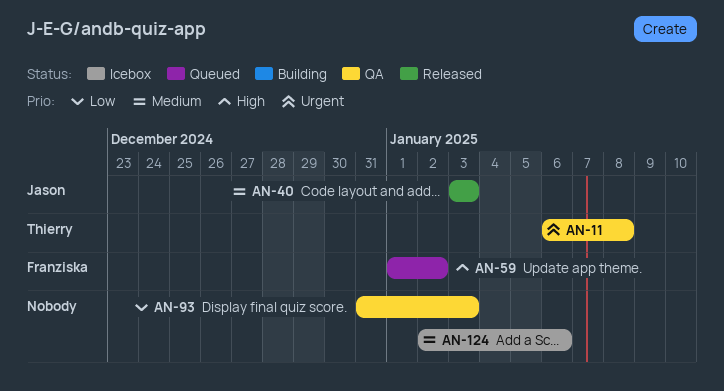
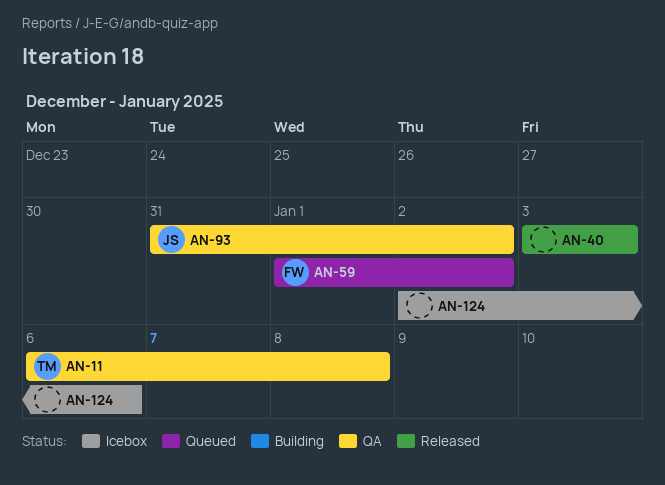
AN-40, owner: Jason -> none
AN-93, owner: none -> Jason
AN-93, due: Jan 3 -> Jan 2

